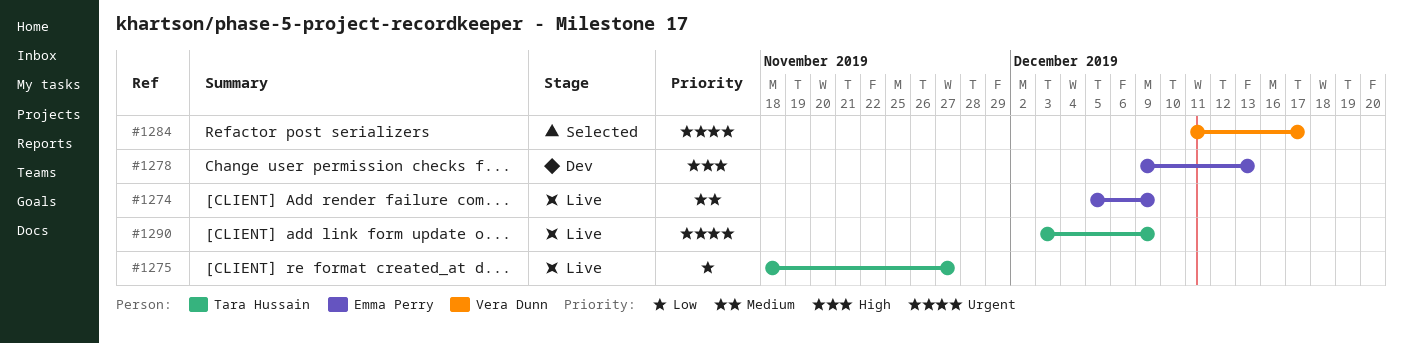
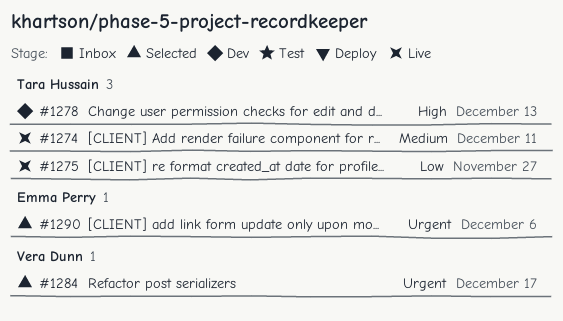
#1274, owner: Emma Perry -> Tara Hussain
#1274, due: Dec 9 -> Dec 11
#1278, owner: Emma Perry -> Tara Hussain
#1290, status: Live -> Selected
#1290, owner: Tara Hussain -> Emma Perry
#1290, due: Dec 9 -> Dec 6

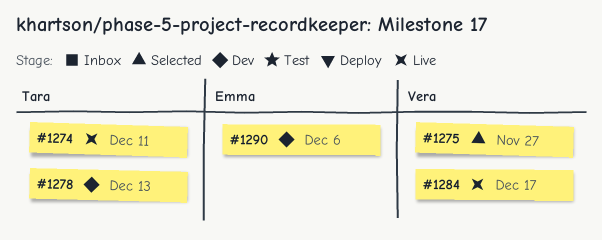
#1275, status: Live -> Selected
#1275, owner: Tara Hussain -> Vera Dunn
#1284, status: Selected -> Live
#1290, status: Selected -> Dev

